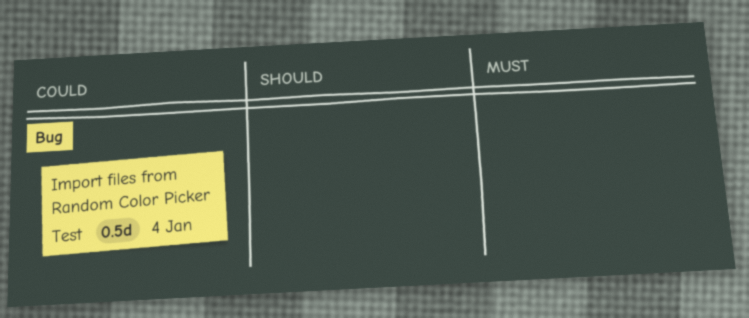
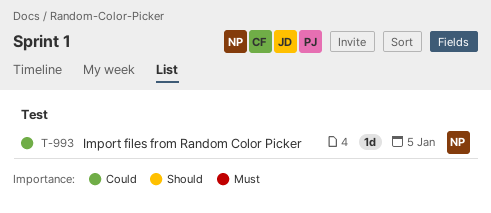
Import files from Random Color Picker, estimate: 0.5d -> 1d
Import files from Random Color Picker, due: Jan 4 -> Jan 5

